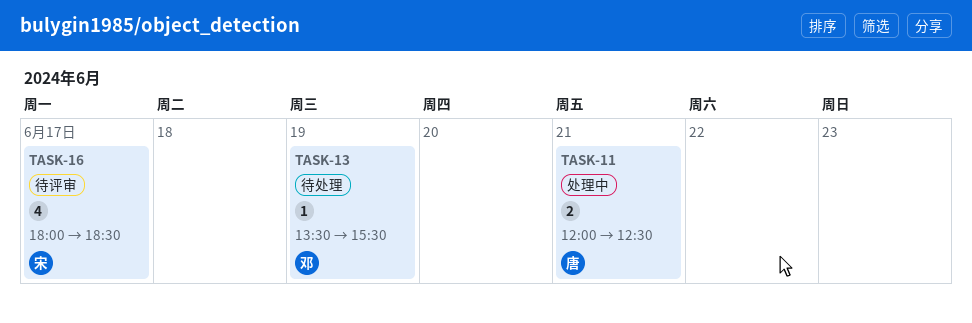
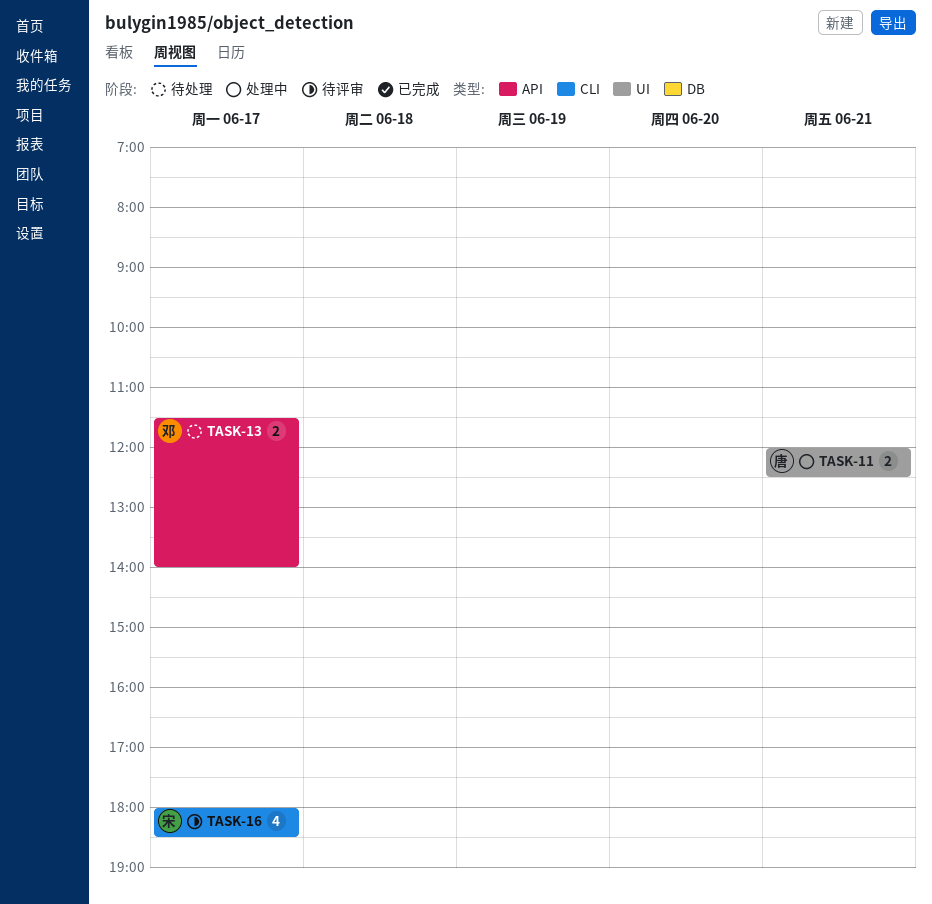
TASK-13, estimate: 1 -> 2
TASK-13, day: Jun 19 -> Jun 17
TASK-13, begins: 13:30 -> 11:30
TASK-13, ends: 15:30 -> 14:00

